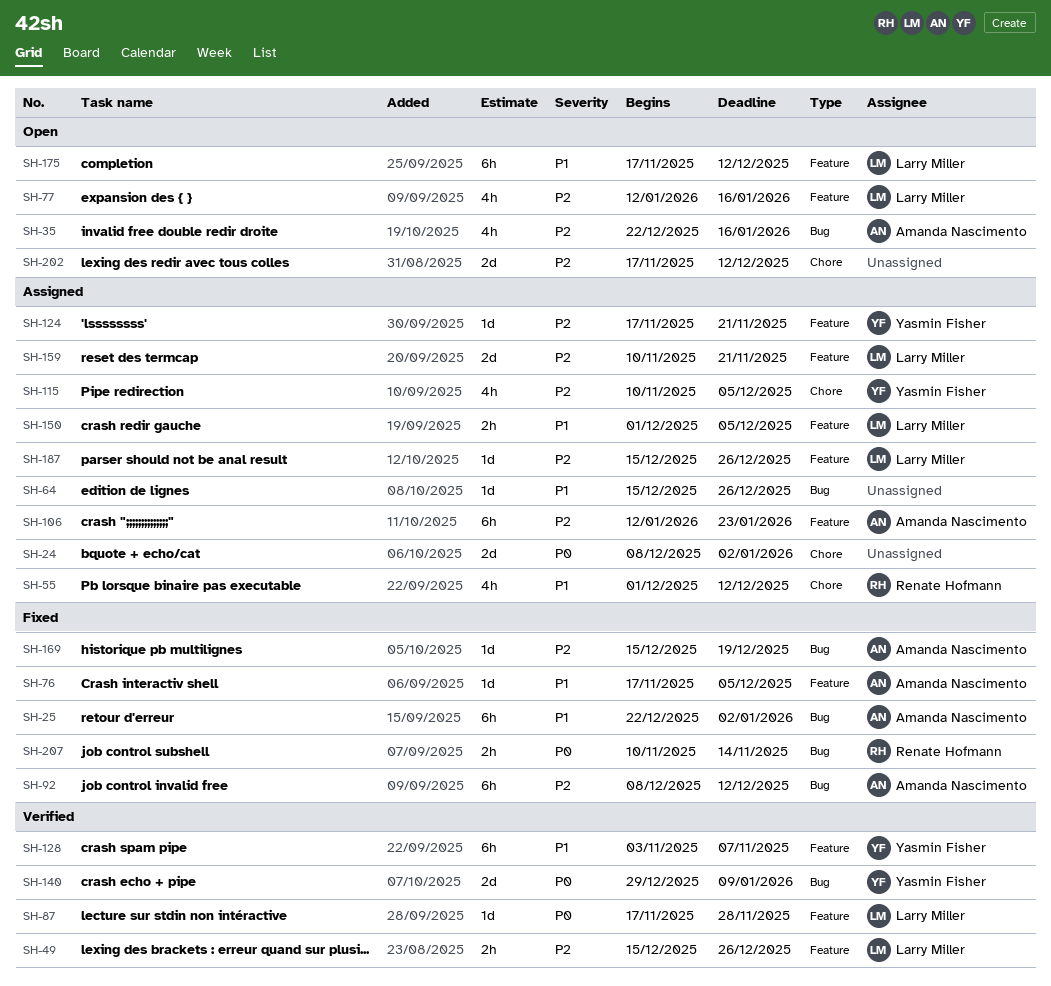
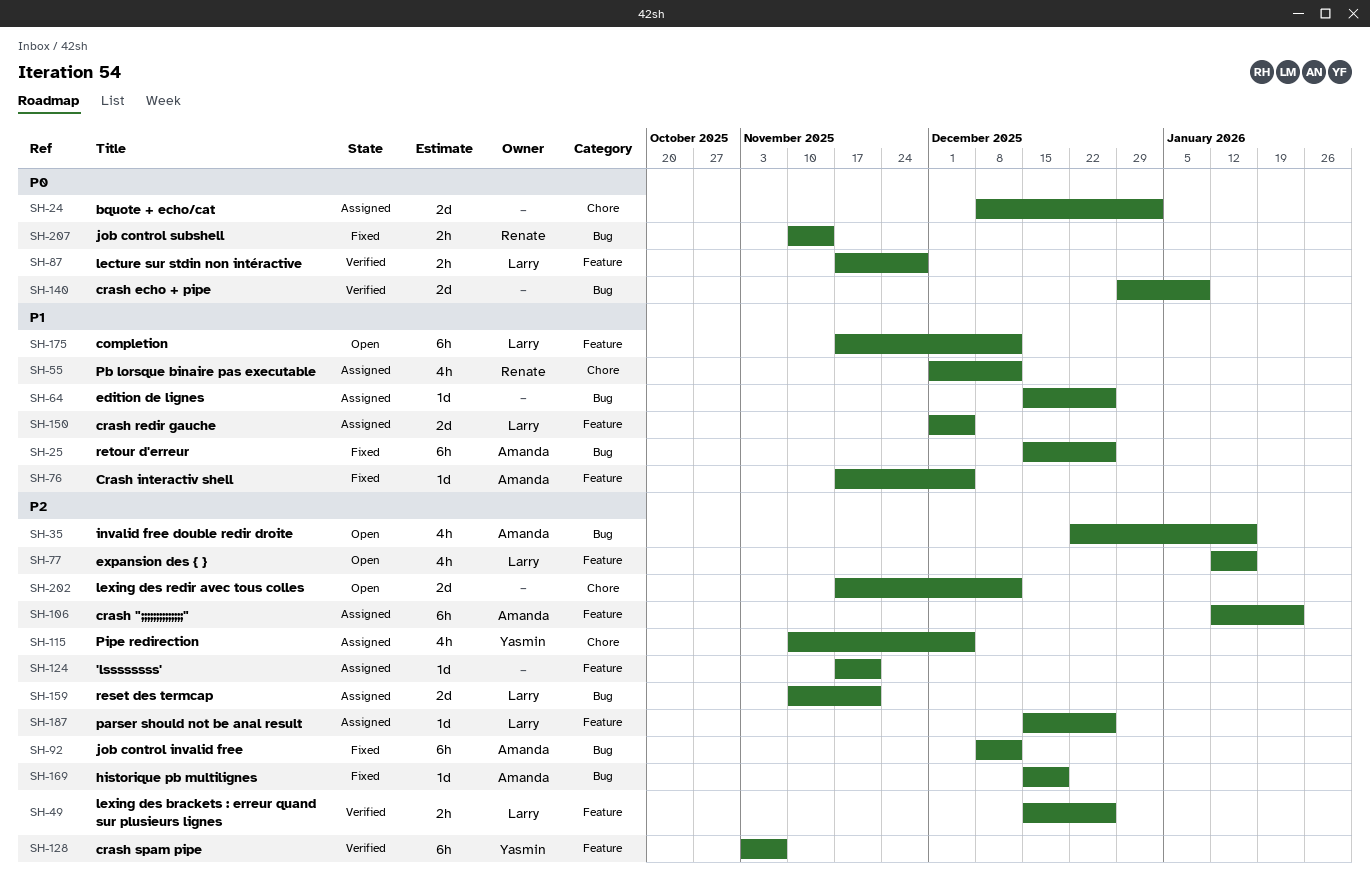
SH-25, start: Dec 22 -> Dec 15
SH-25, due: Jan 2 -> Dec 26
SH-87, estimate: 1d -> 2h
SH-124, owner: Yasmin Fisher -> none
SH-128, priority: P1 -> P2
SH-140, owner: Yasmin Fisher -> none
SH-150, estimate: 2h -> 2d
SH-159, label: Feature -> Bug

